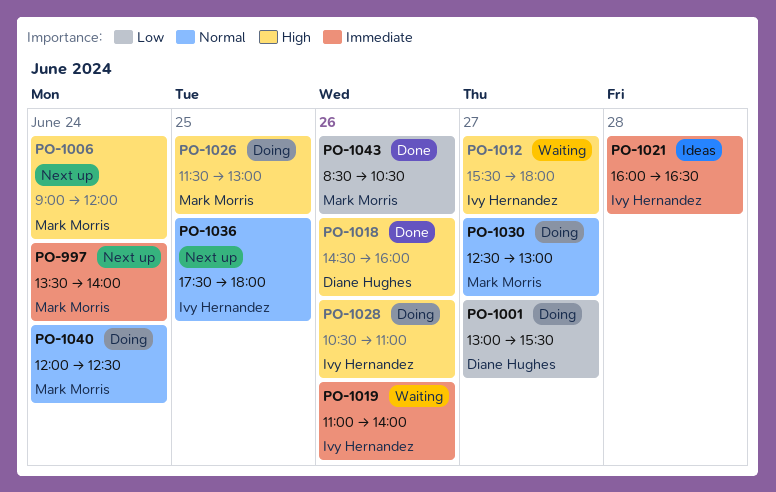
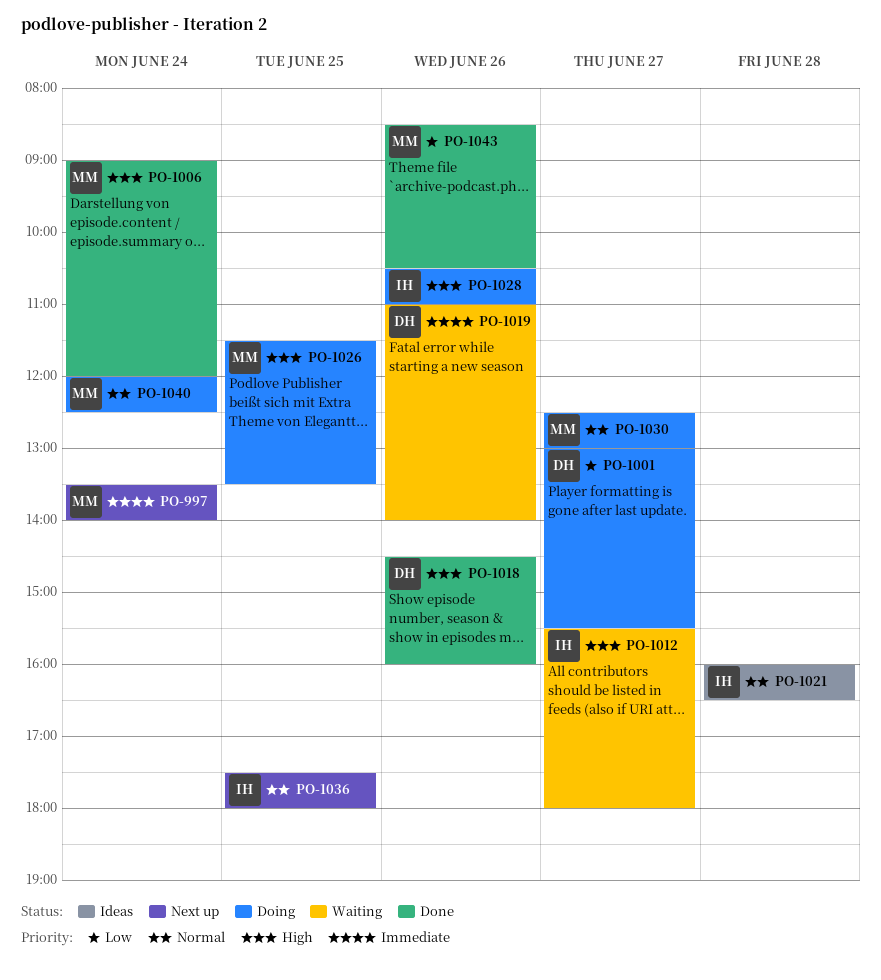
PO-1006, status: Next up -> Done
PO-1019, owner: Ivy Hernandez -> Diane Hughes
PO-1021, priority: Immediate -> Normal
PO-1026, ends: 13:00 -> 13:30

